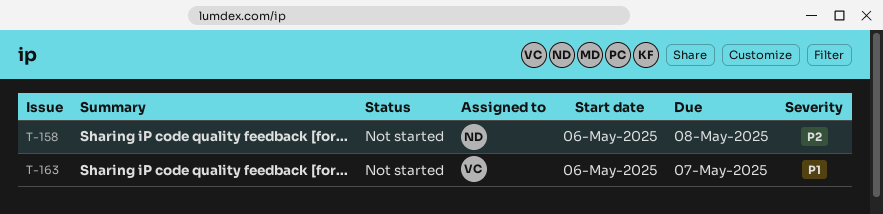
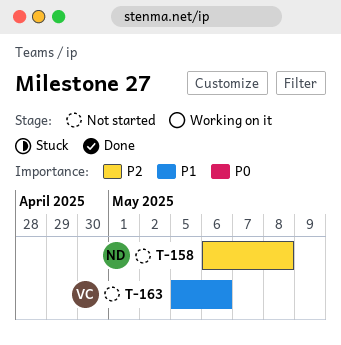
T-163, start: May 6 -> May 5
T-163, due: May 7 -> May 6

